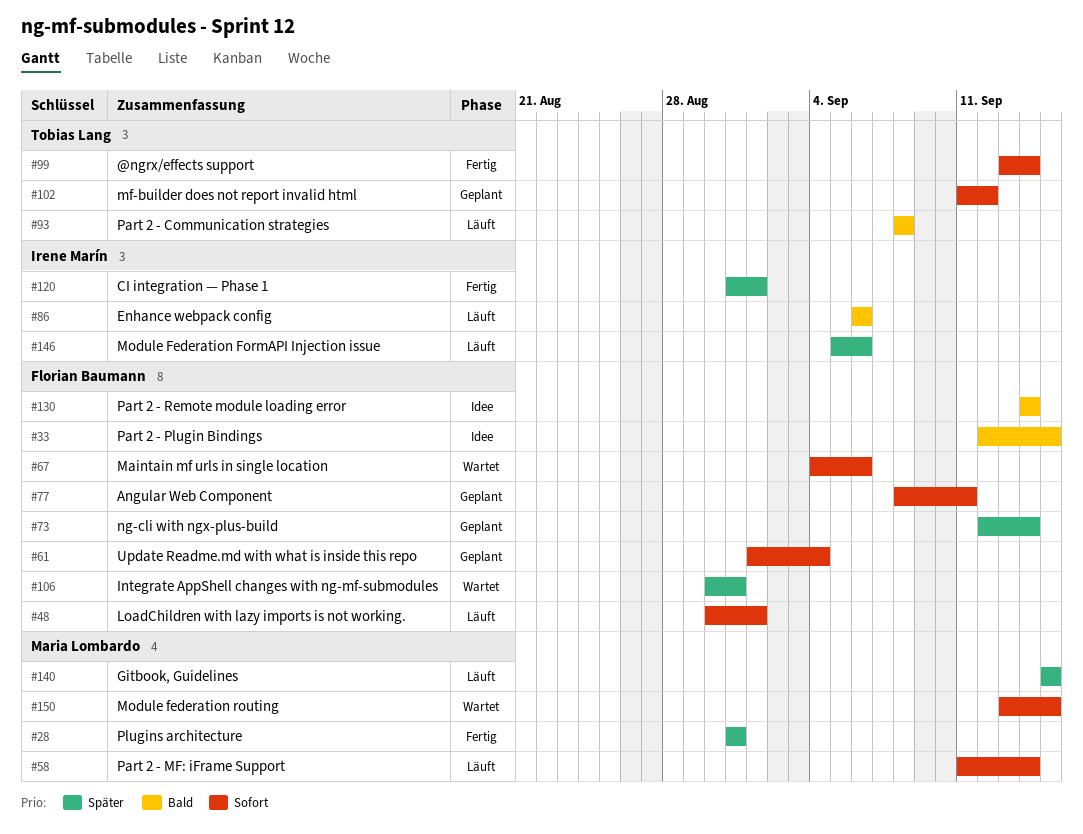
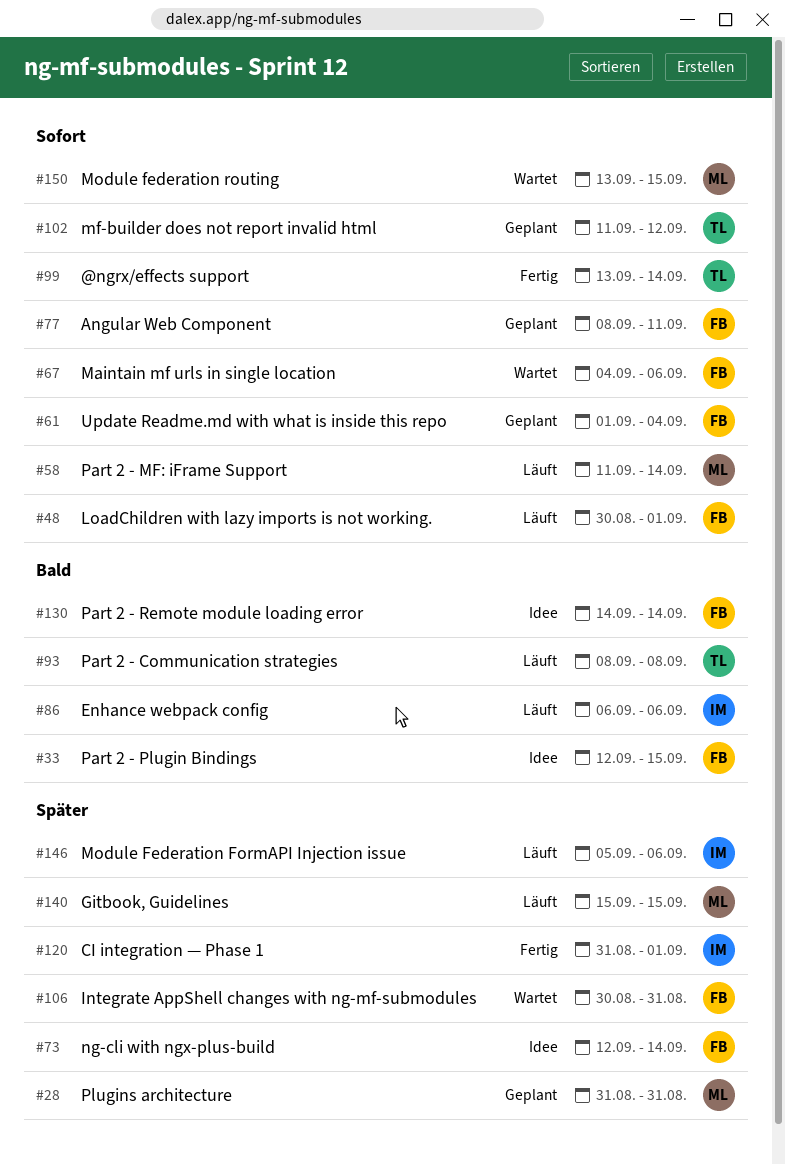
#28, status: Fertig -> Geplant
#73, status: Geplant -> Idee

